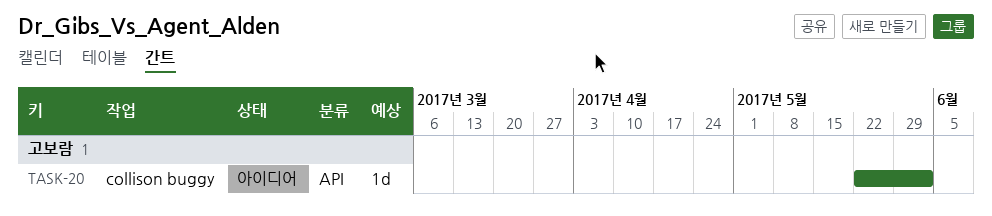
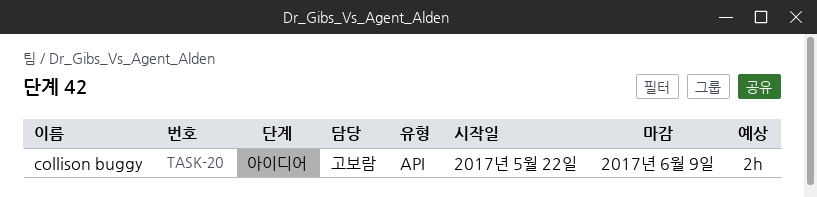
TASK-20, estimate: 1d -> 2h
TASK-20, due: Jun 2 -> Jun 9

